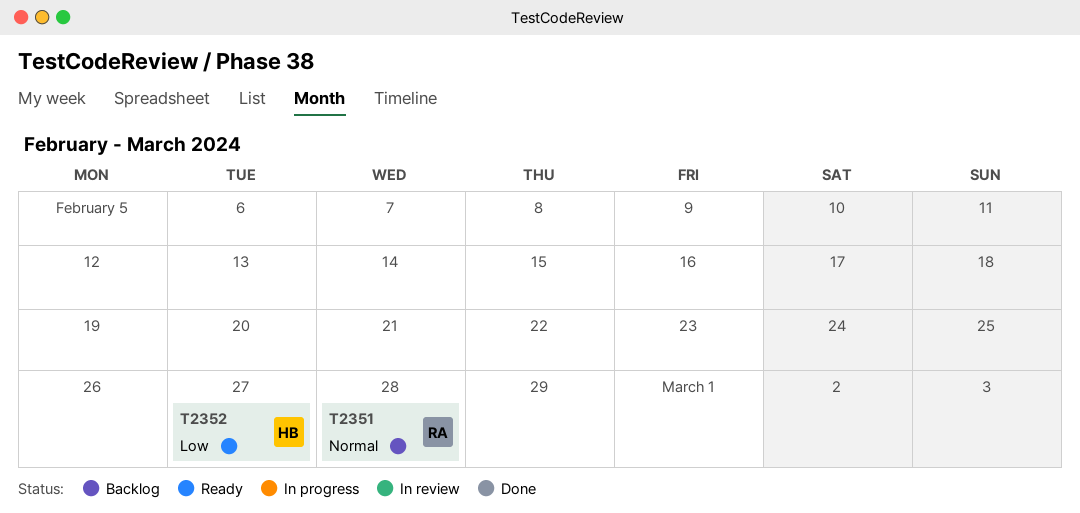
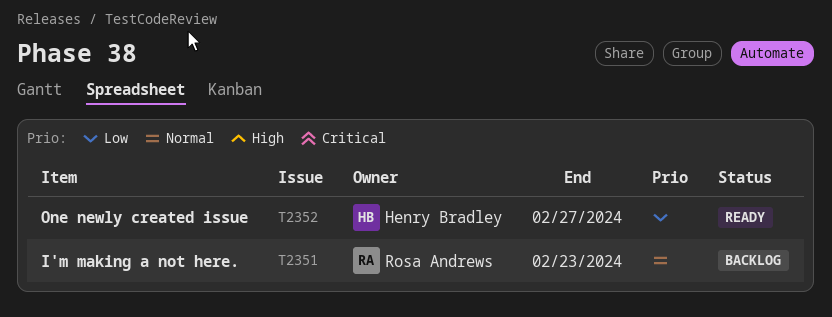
T2351, due: Feb 28 -> Feb 23

